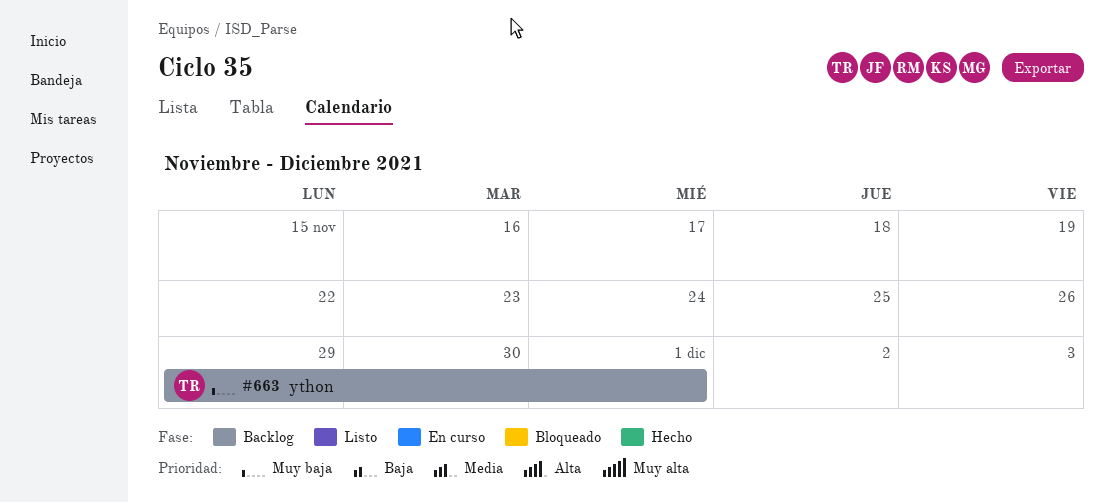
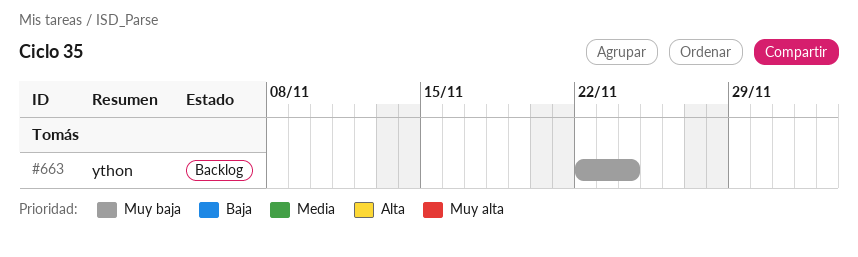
#663, start: Nov 29 -> Nov 22
#663, due: Dec 1 -> Nov 24

